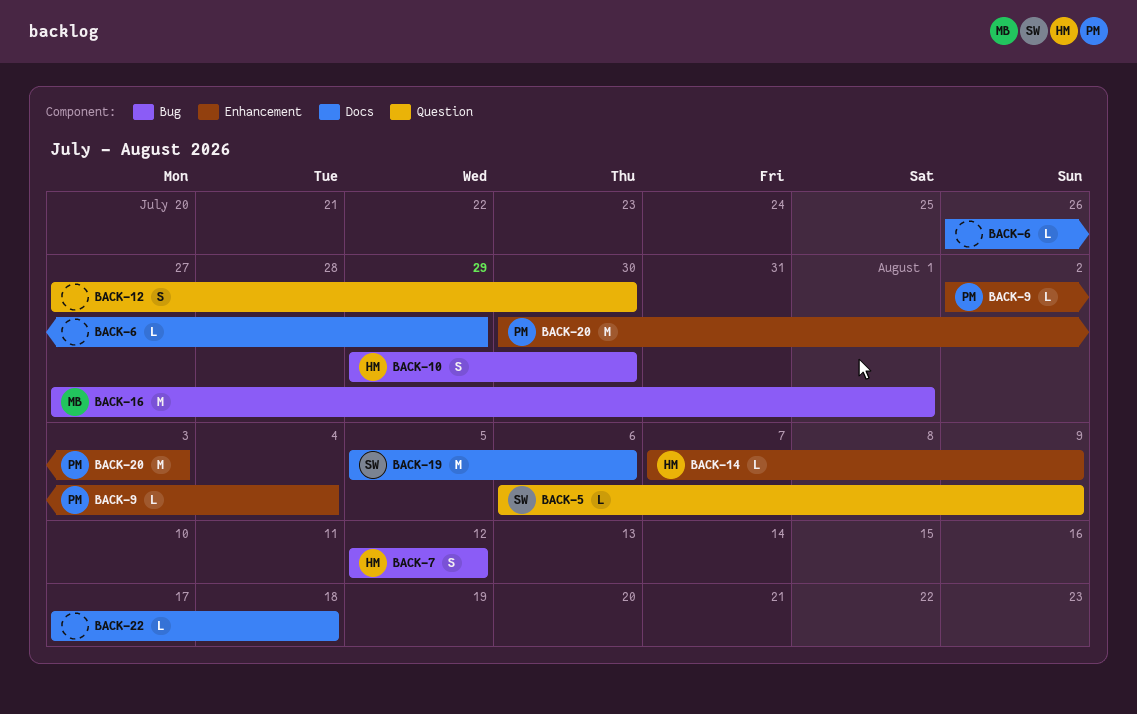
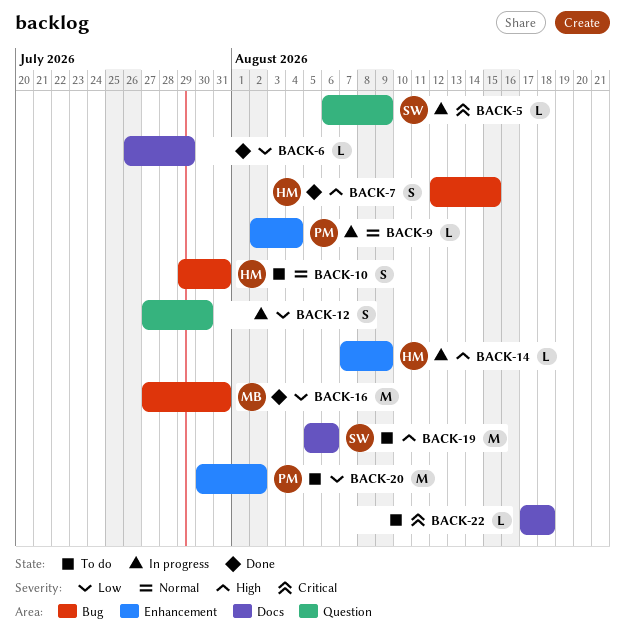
BACK-7, due: Aug 12 -> Aug 15
BACK-10, due: Jul 30 -> Jul 31
BACK-16, due: Aug 1 -> Jul 31
BACK-20, due: Aug 3 -> Aug 2

